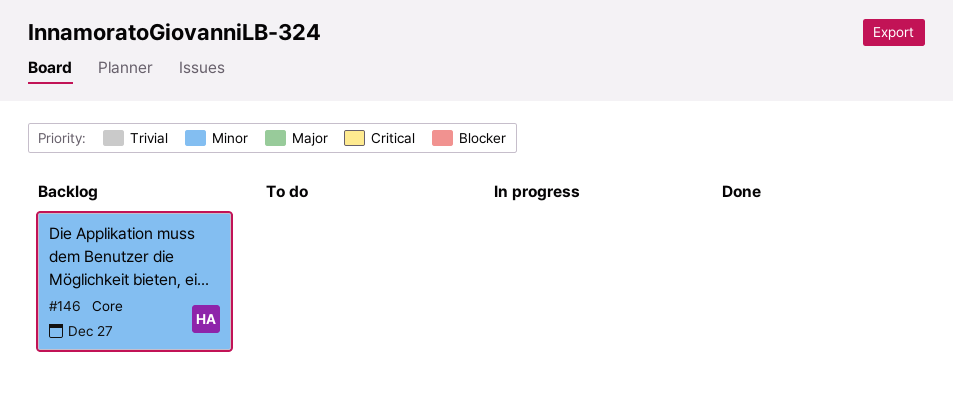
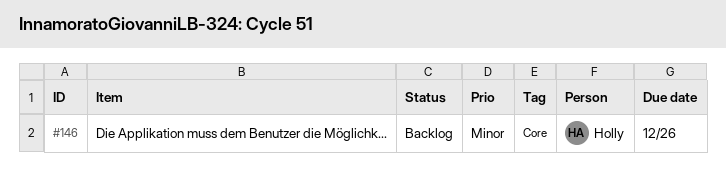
#146, due: Dec 27 -> Dec 26

